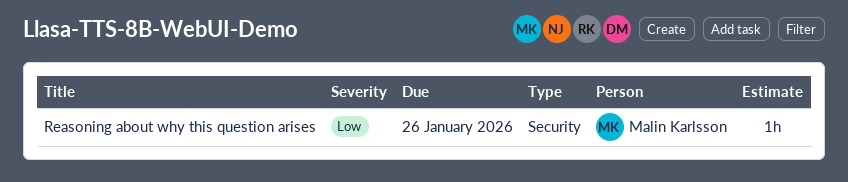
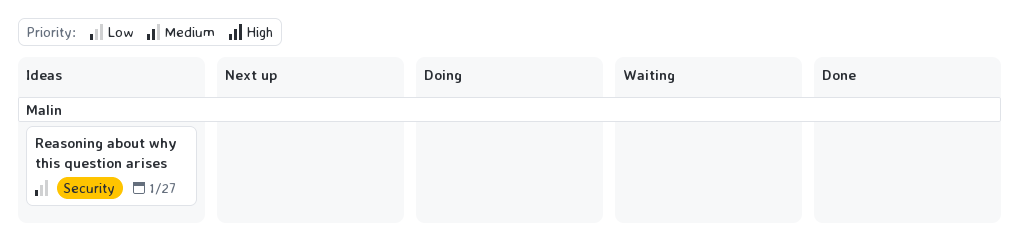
Reasoning about why this question arises, due: Jan 26 -> Jan 27

